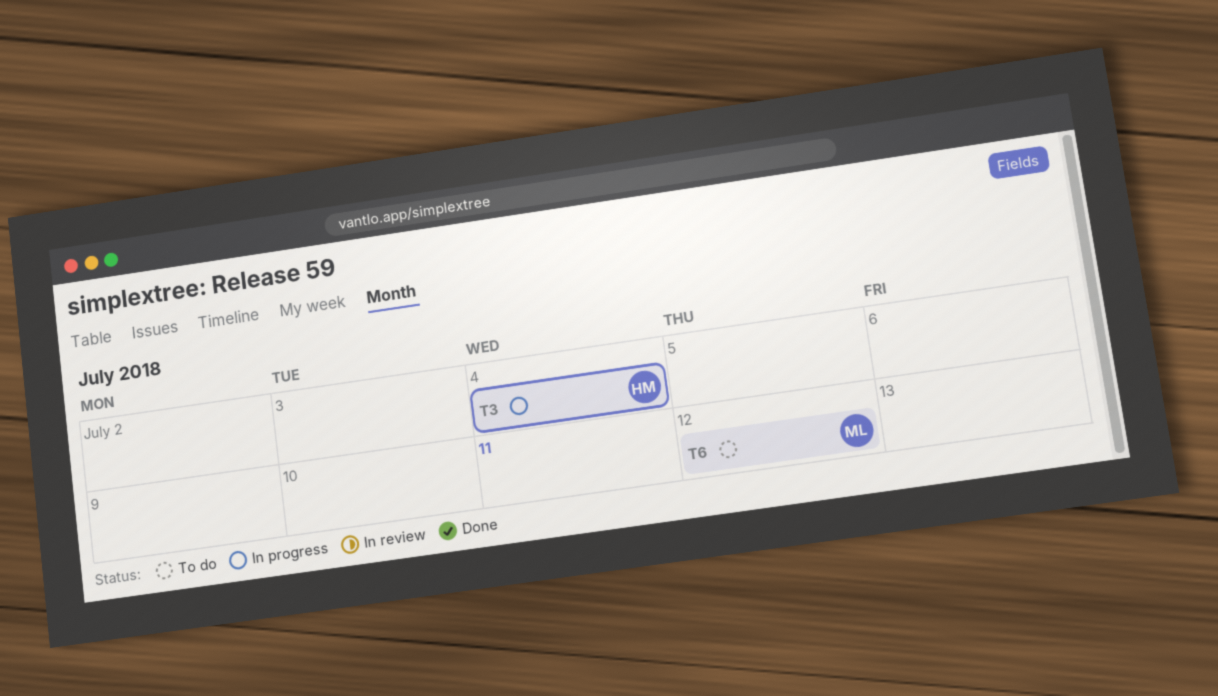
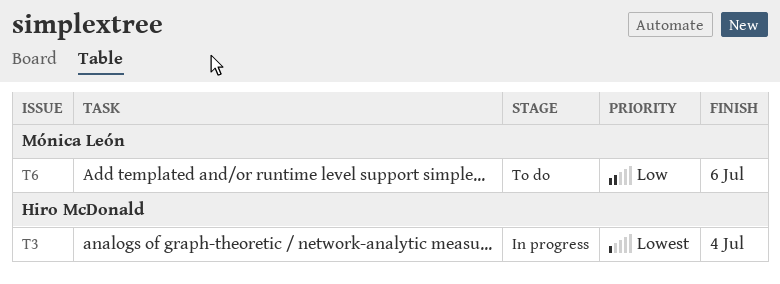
T6, due: Jul 12 -> Jul 6

